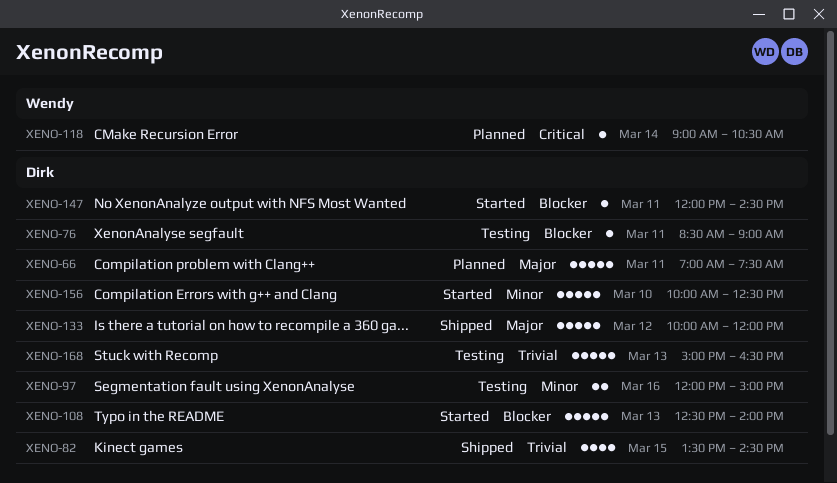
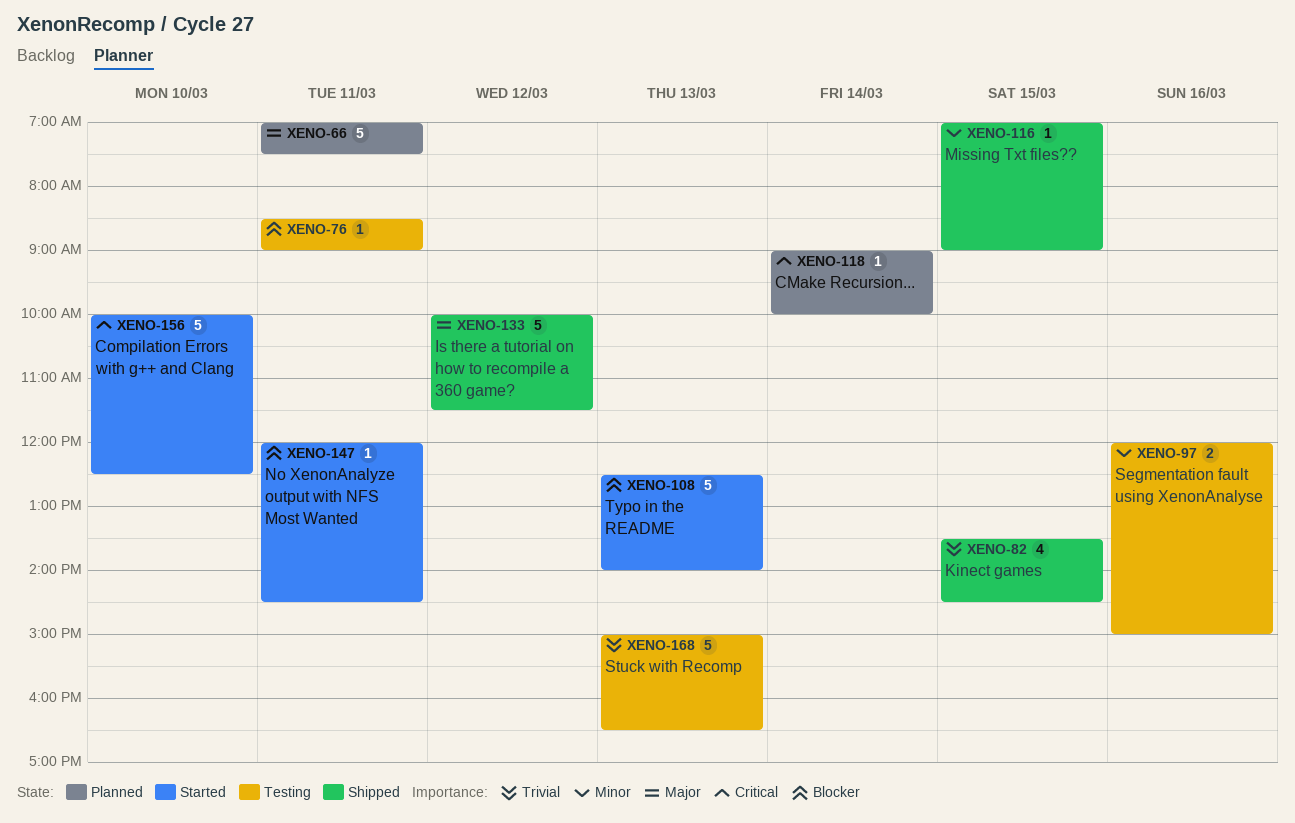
XENO-116: none -> present
XENO-118, ends: 10:30 -> 10:00
XENO-133, ends: 12:00 -> 11:30
XENO-156, priority: Minor -> Critical

